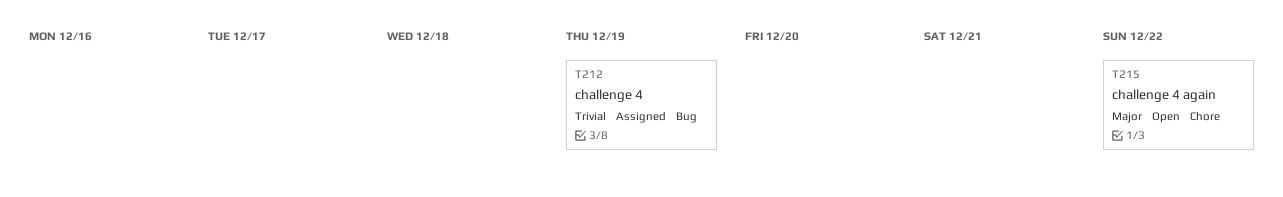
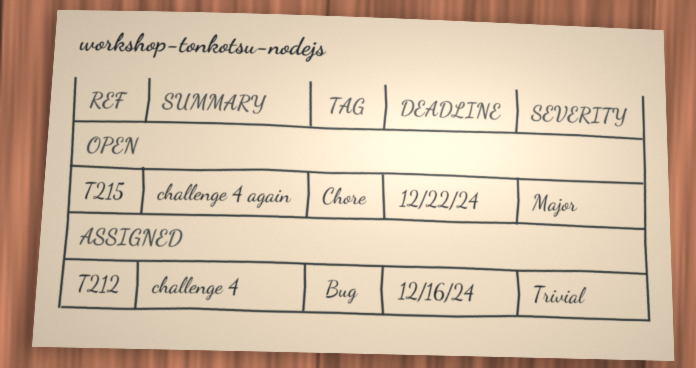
T212, due: Dec 19 -> Dec 16

